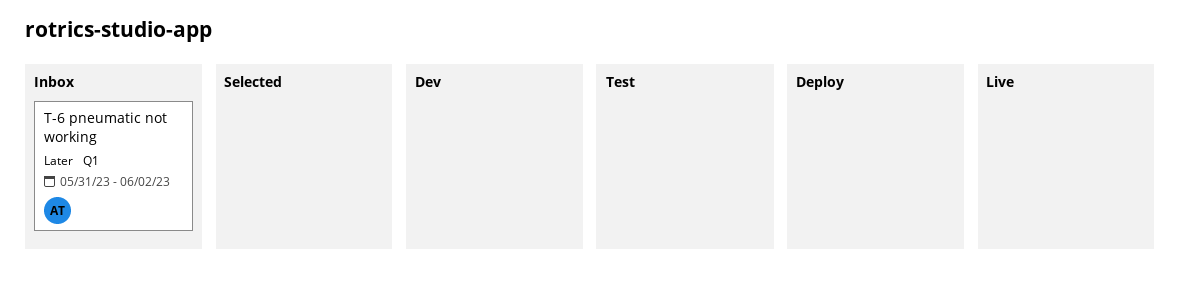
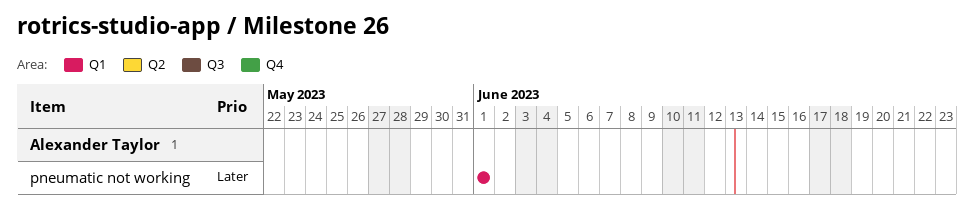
pneumatic not working, start: May 31 -> Jun 1
pneumatic not working, due: Jun 2 -> Jun 1

